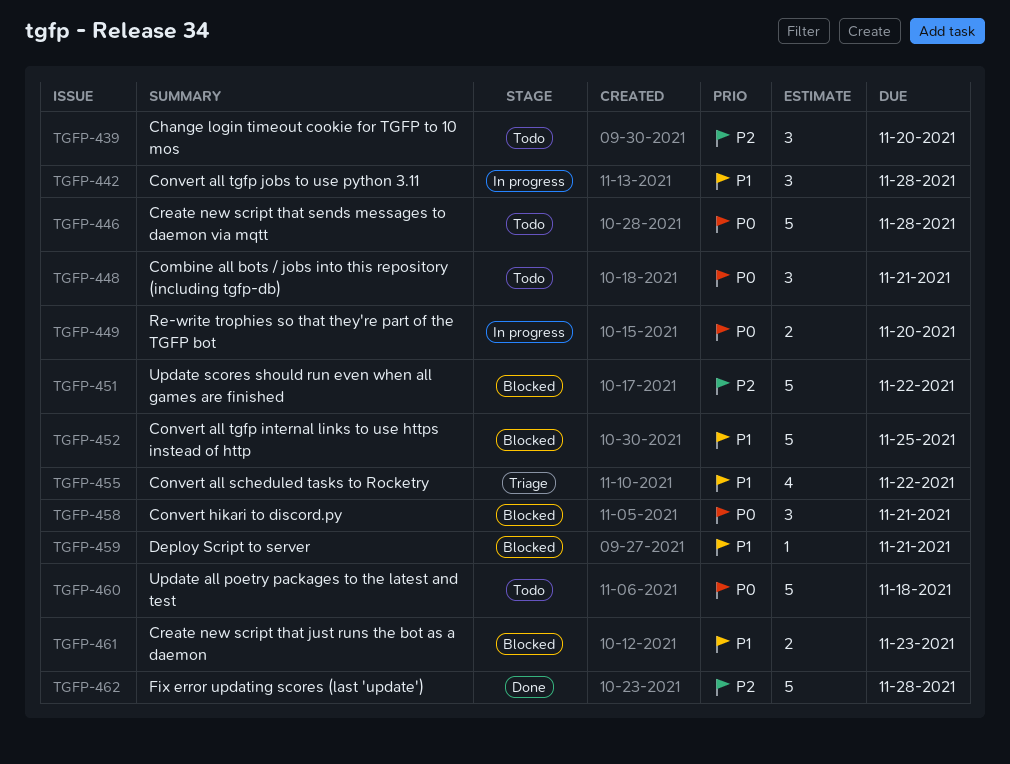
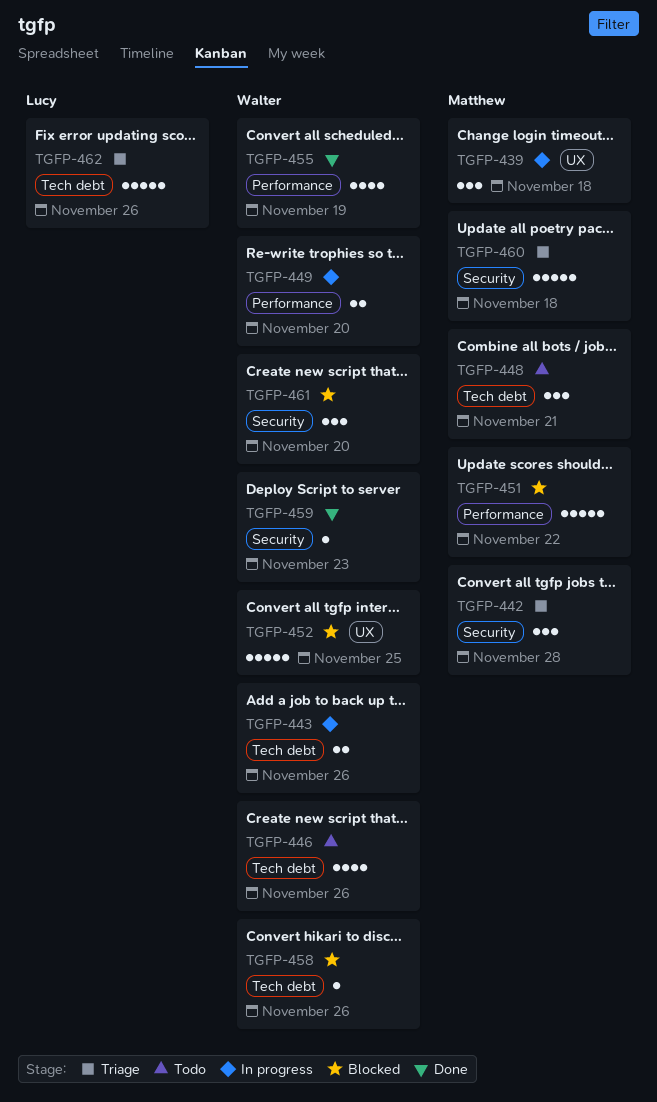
TGFP-439, status: Todo -> In progress
TGFP-439, due: Nov 20 -> Nov 18
TGFP-442, status: In progress -> Triage
TGFP-443: none -> present
TGFP-446, estimate: 5 -> 4
TGFP-446, due: Nov 28 -> Nov 26
TGFP-455, status: Triage -> Done
TGFP-455, due: Nov 22 -> Nov 19
TGFP-458, estimate: 3 -> 1
TGFP-458, due: Nov 21 -> Nov 26
TGFP-459, status: Blocked -> Done
TGFP-459, due: Nov 21 -> Nov 23
TGFP-460, status: Todo -> Triage
TGFP-461, estimate: 2 -> 3
TGFP-461, due: Nov 23 -> Nov 20
TGFP-462, status: Done -> Triage
TGFP-462, due: Nov 28 -> Nov 26

